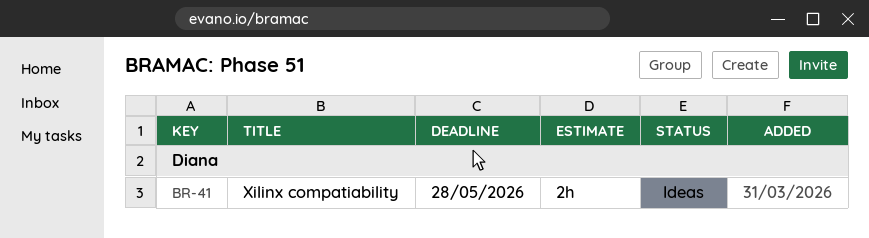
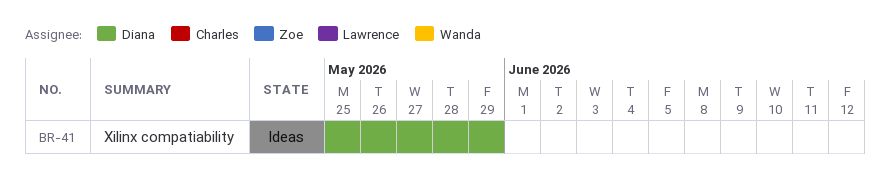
BR-41, due: May 28 -> May 29

